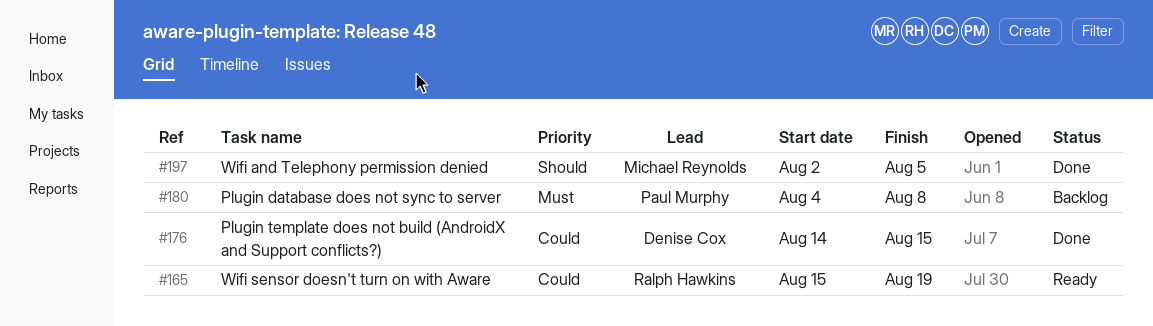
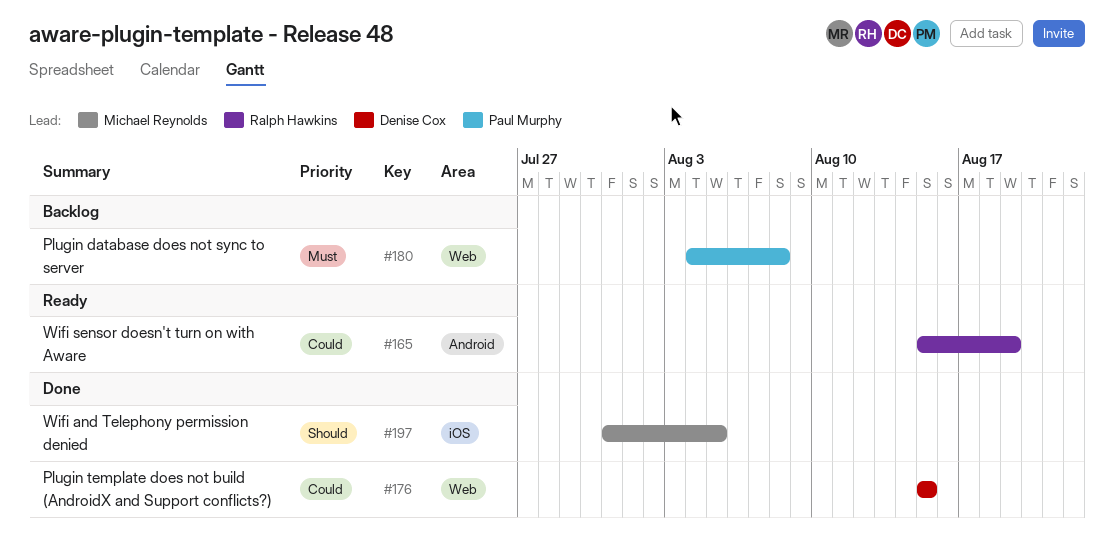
#176, start: Aug 14 -> Aug 15
#197, start: Aug 2 -> Jul 31

